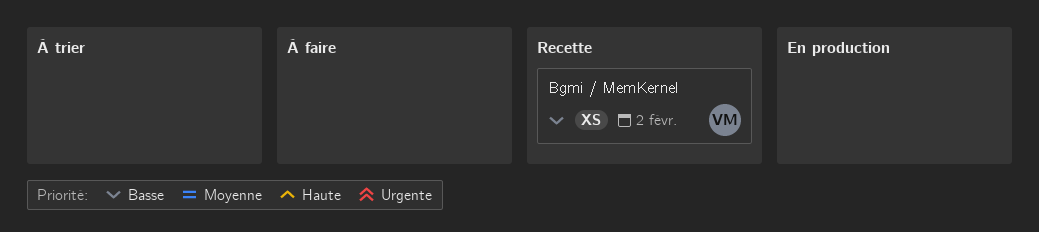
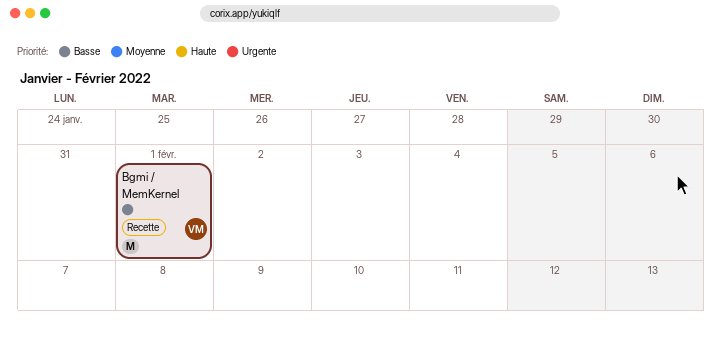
Bgmi / MemKernel, estimate: XS -> M
Bgmi / MemKernel, due: Feb 2 -> Feb 1

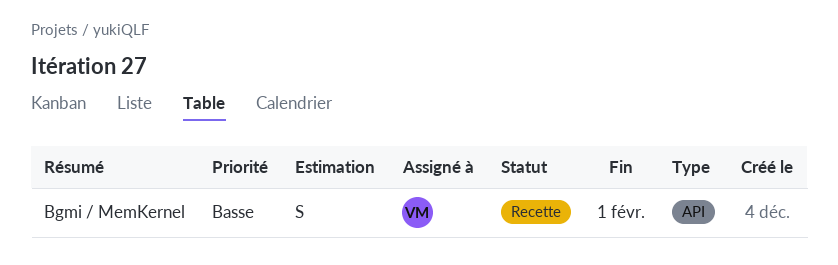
Bgmi / MemKernel, estimate: M -> S

